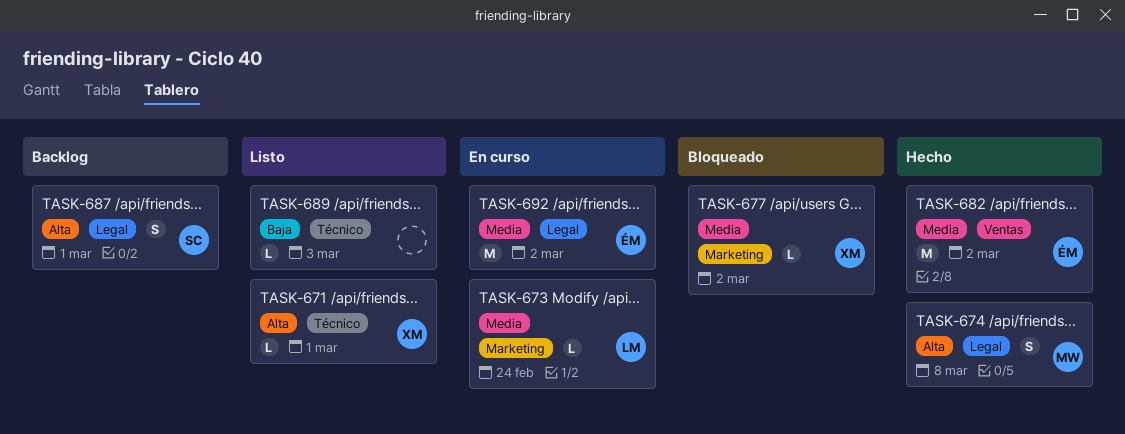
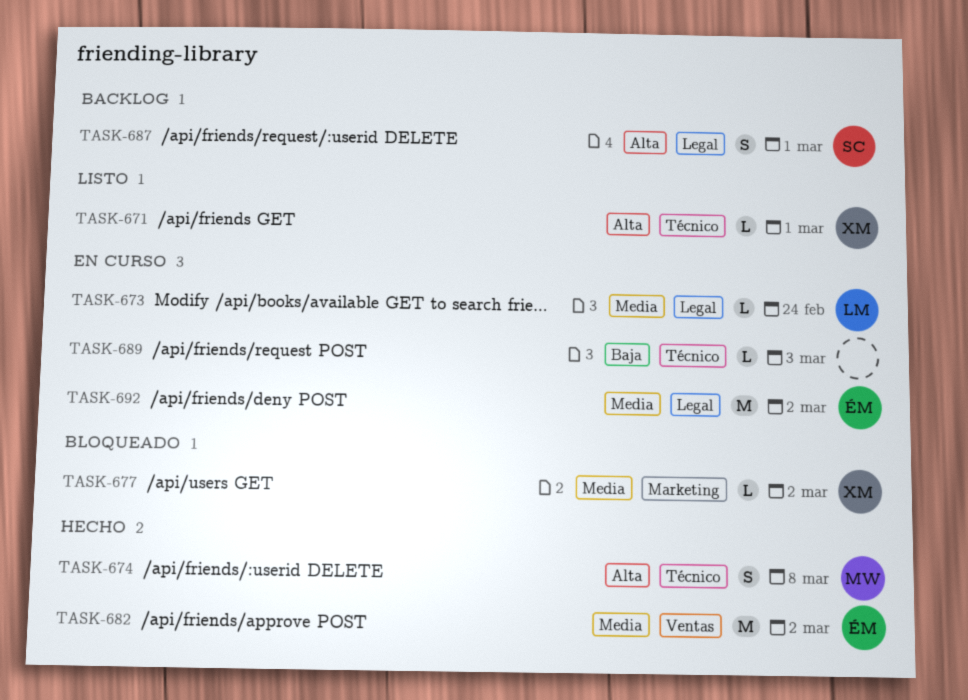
TASK-673, label: Marketing -> Legal
TASK-674, label: Legal -> Técnico
TASK-689, status: Listo -> En curso

